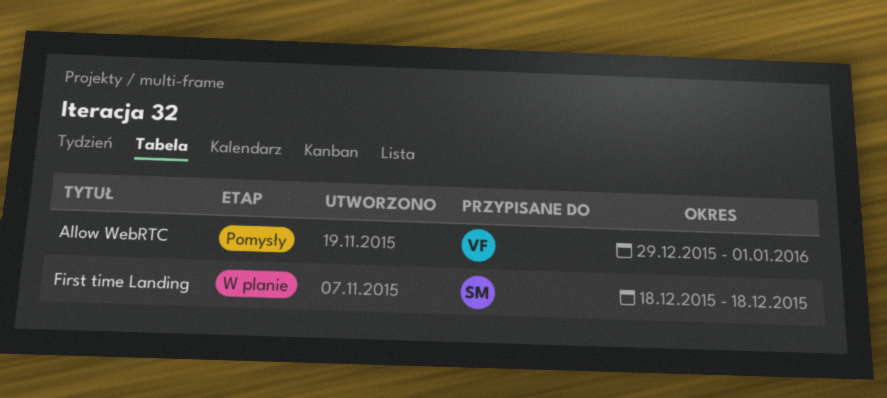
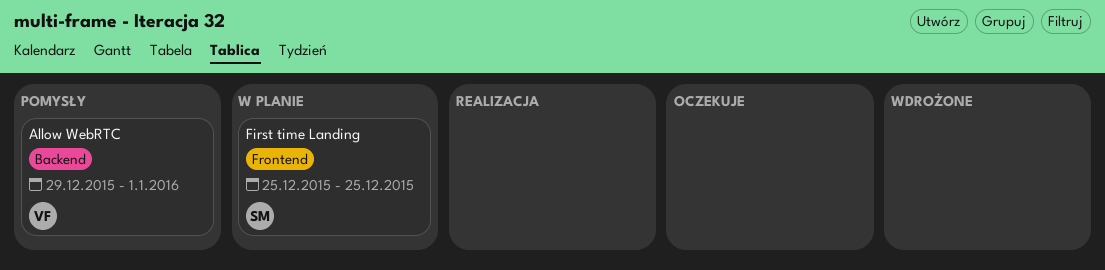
First time Landing, start: Dec 18 -> Dec 25
First time Landing, due: Dec 18 -> Dec 25

